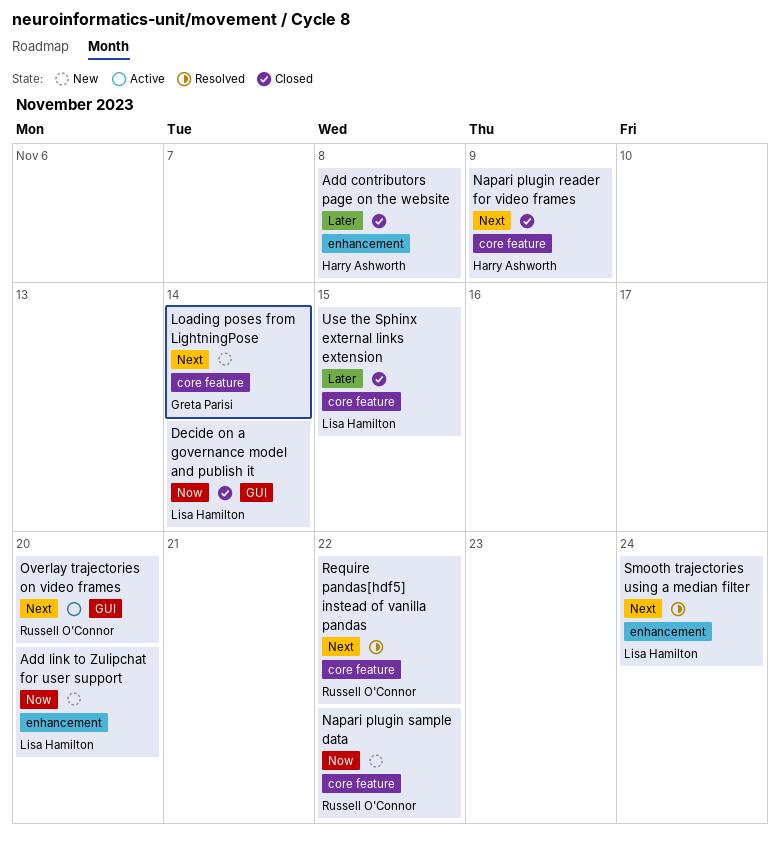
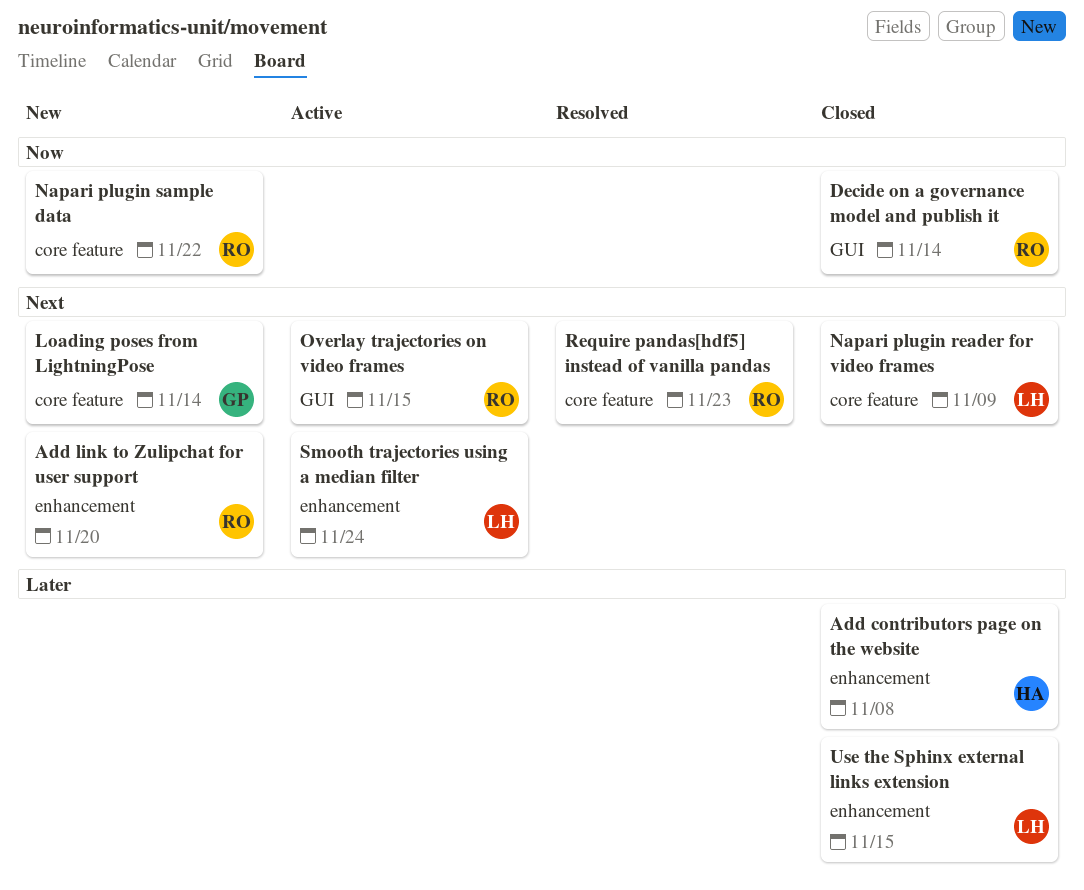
Add link to Zulipchat for user support, owner: Lisa Hamilton -> Russell O'Connor
Add link to Zulipchat for user support, priority: Now -> Next
Decide on a governance model and publish it, owner: Lisa Hamilton -> Russell O'Connor
Napari plugin reader for video frames, owner: Harry Ashworth -> Lisa Hamilton
Overlay trajectories on video frames, due: Nov 20 -> Nov 15
Require pandas[hdf5] instead of vanilla pandas, due: Nov 22 -> Nov 23
Smooth trajectories using a median filter, status: Resolved -> Active
Use the Sphinx external links extension, label: core feature -> enhancement

